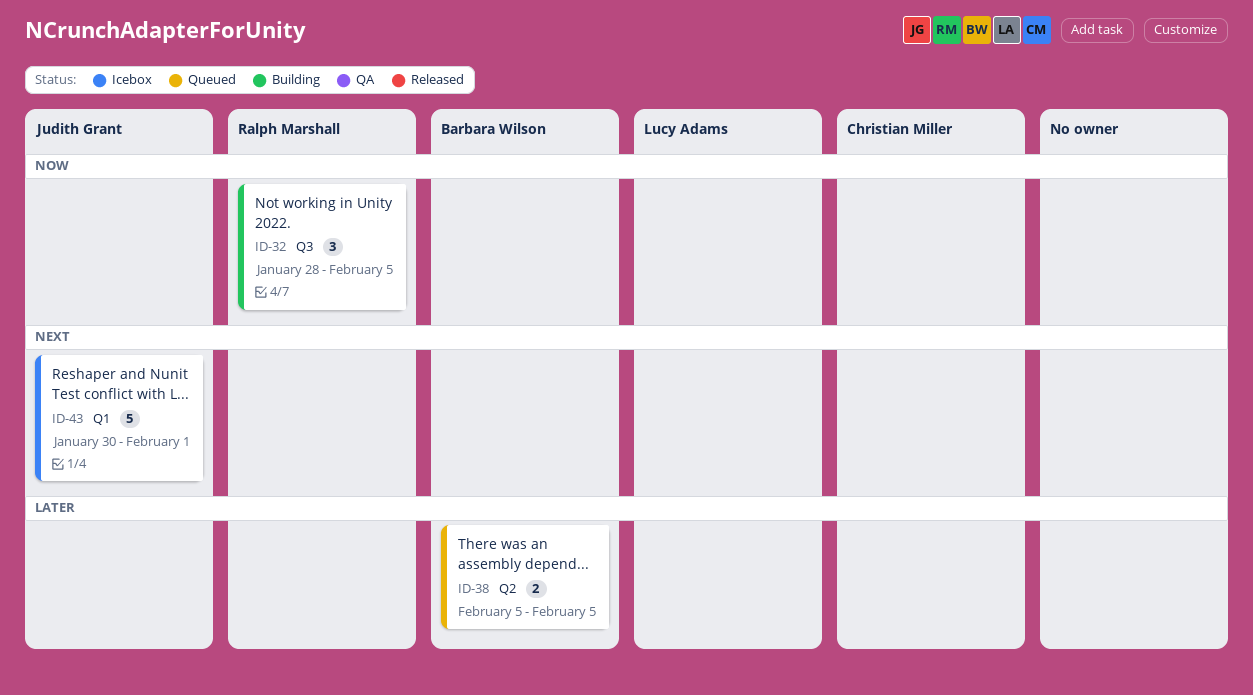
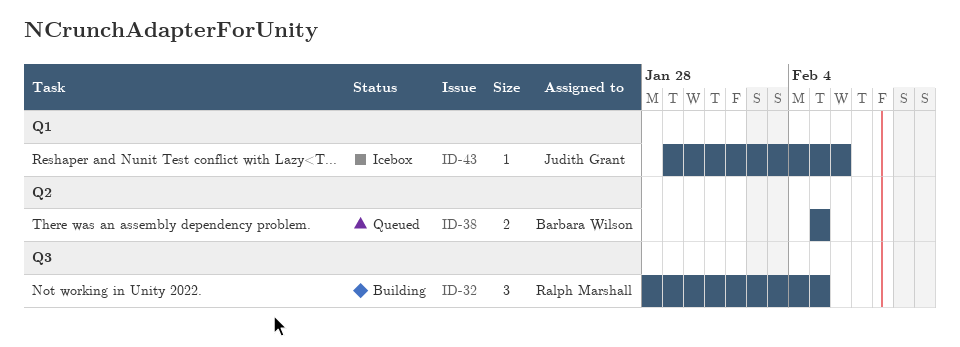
ID-43, estimate: 5 -> 1
ID-43, start: Jan 30 -> Jan 29
ID-43, due: Feb 1 -> Feb 6

